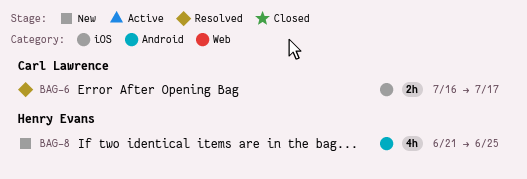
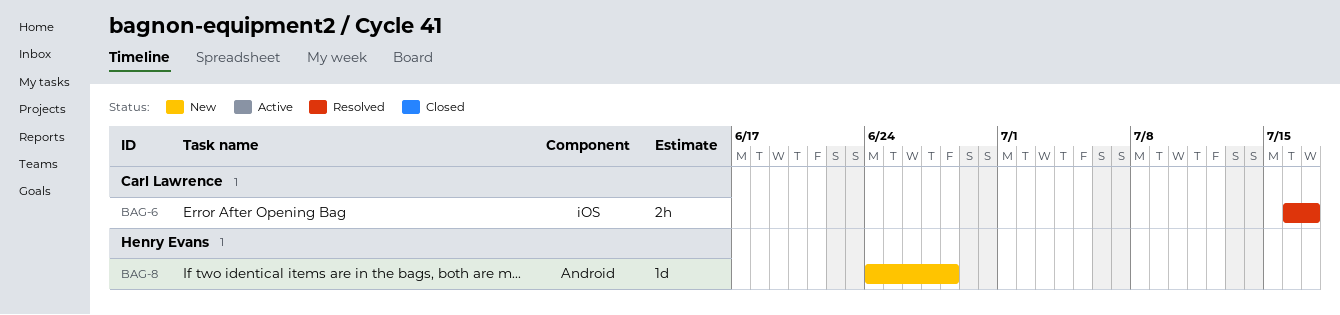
BAG-8, estimate: 4h -> 1d
BAG-8, start: Jun 21 -> Jun 24
BAG-8, due: Jun 25 -> Jun 28

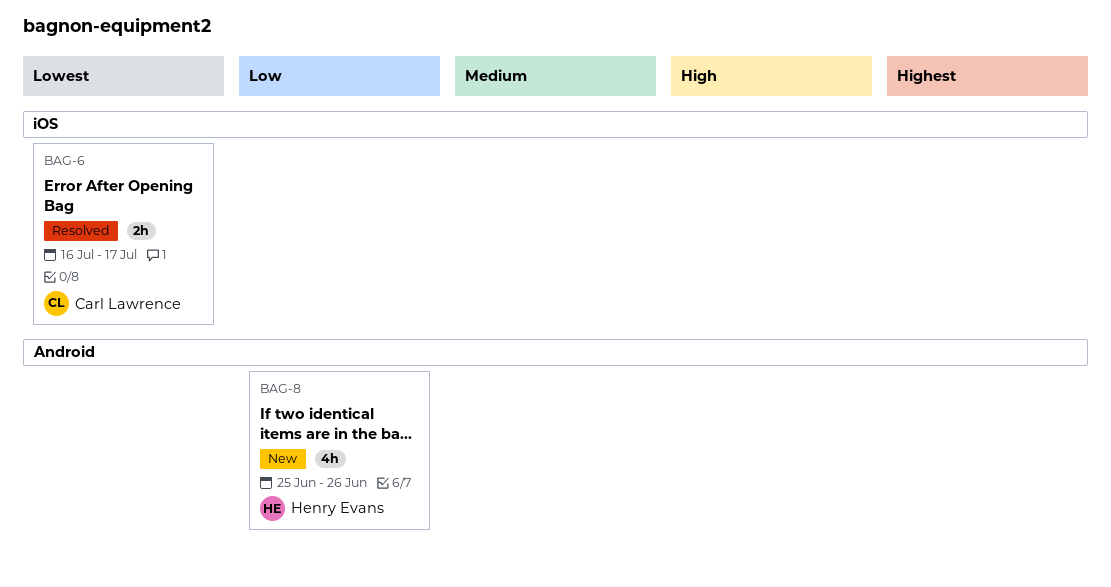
BAG-8, estimate: 1d -> 4h
BAG-8, start: Jun 24 -> Jun 25
BAG-8, due: Jun 28 -> Jun 26

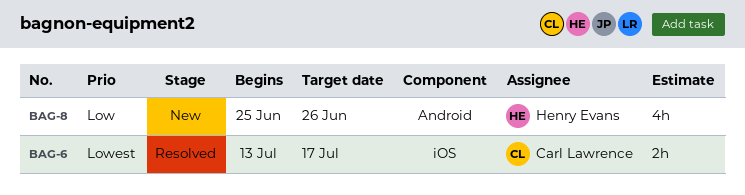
BAG-6, start: Jul 16 -> Jul 13

